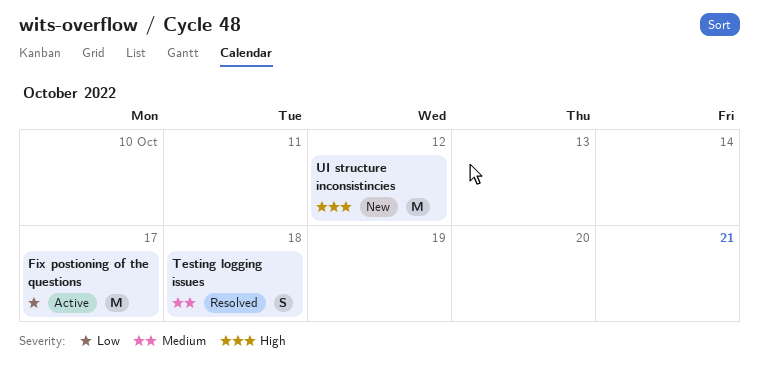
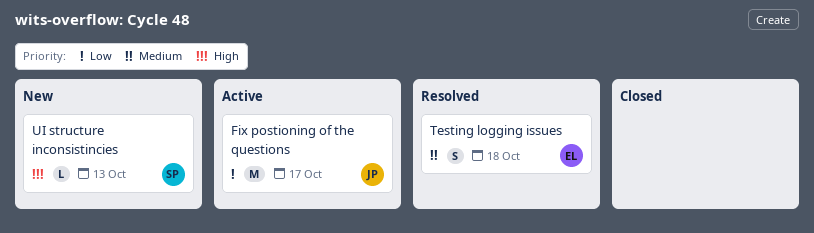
UI structure inconsistincies, estimate: M -> L
UI structure inconsistincies, due: Oct 12 -> Oct 13

